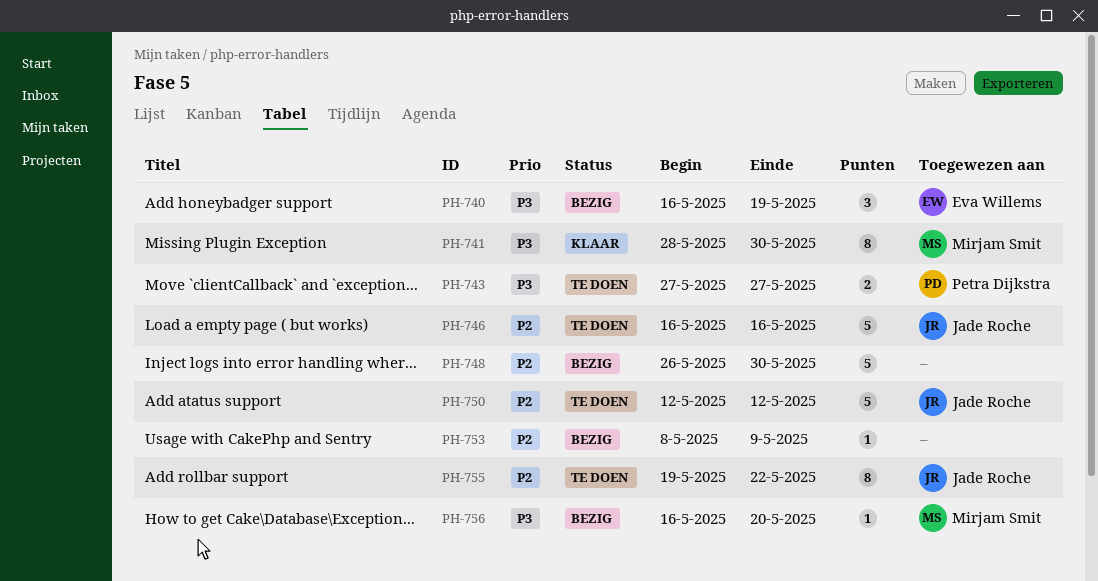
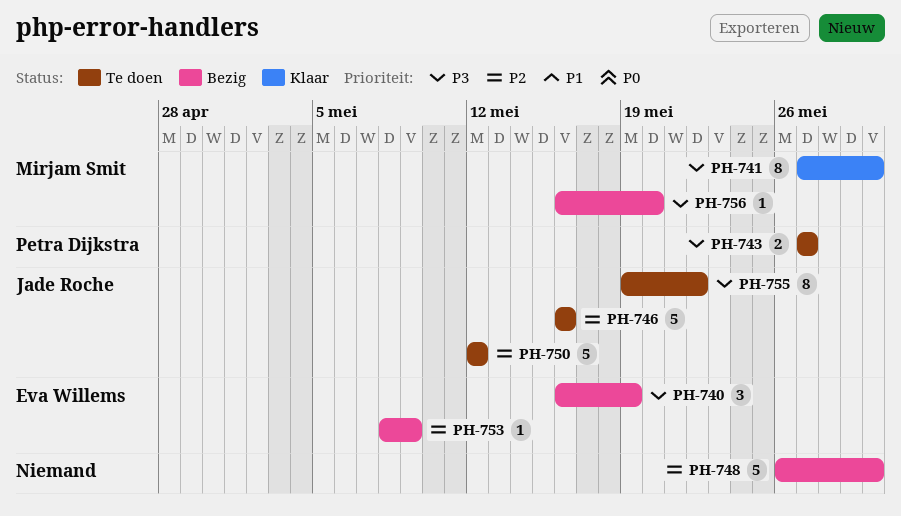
PH-741, start: May 28 -> May 27
PH-753, owner: none -> Eva Willems
PH-755, priority: P2 -> P3

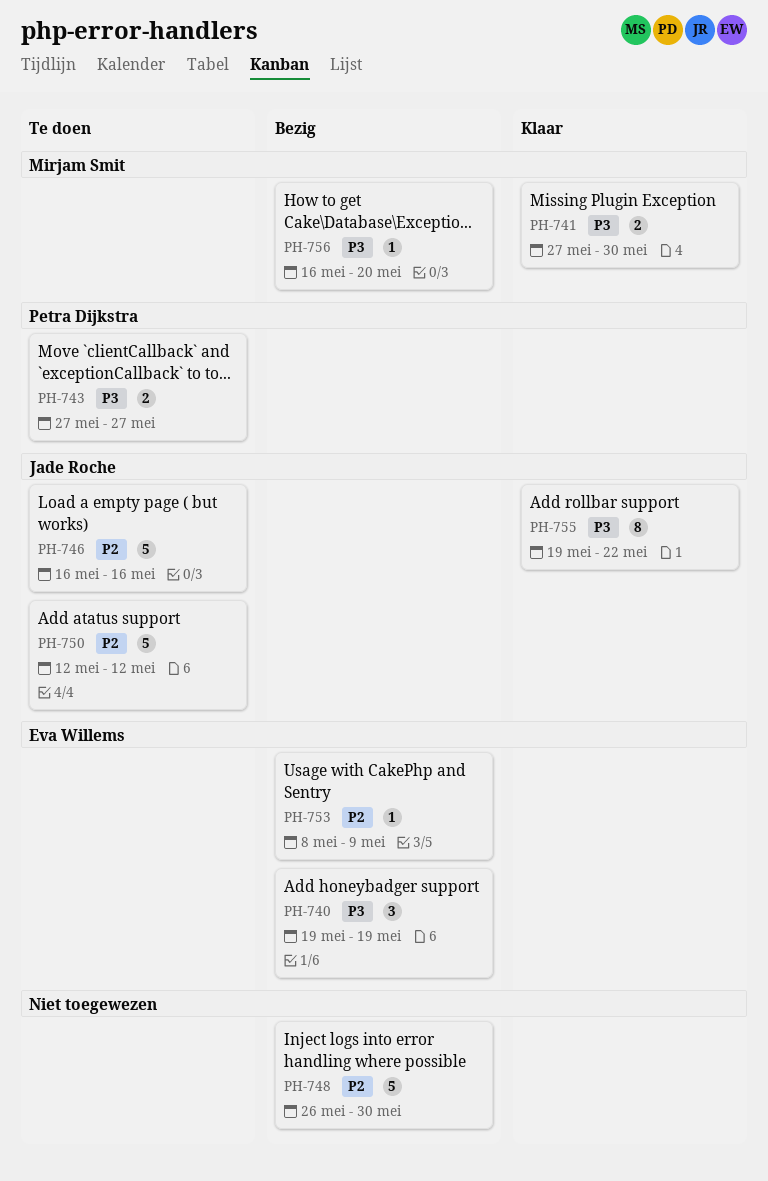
PH-740, start: May 16 -> May 19
PH-741, estimate: 8 -> 2
PH-755, status: Te doen -> Klaar

